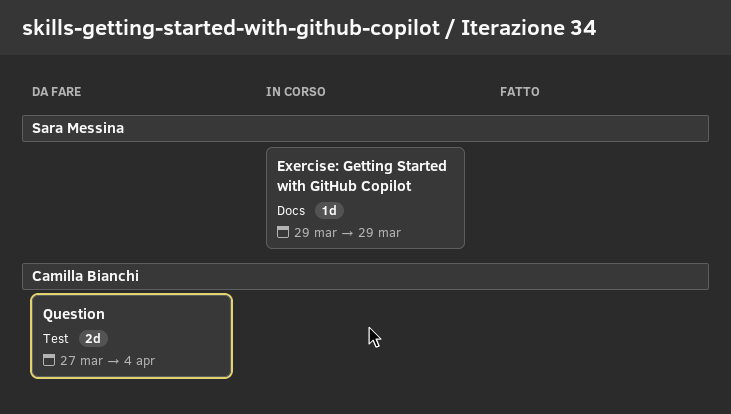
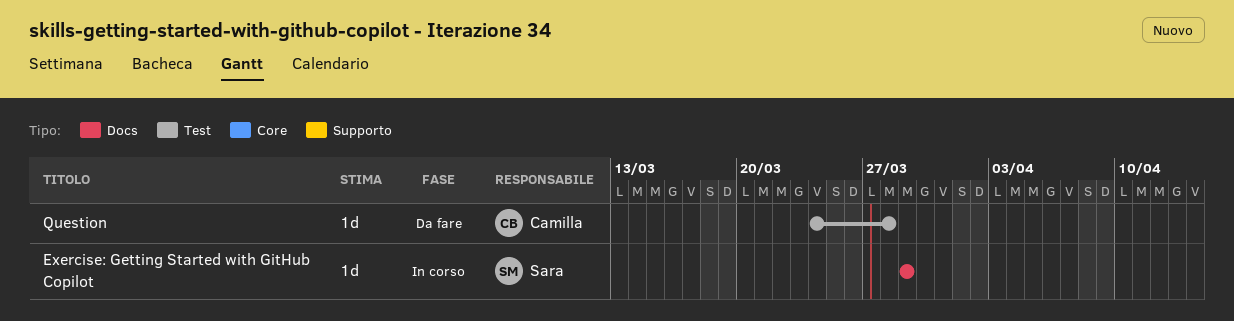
Question, estimate: 2d -> 1d
Question, start: Mar 27 -> Mar 24
Question, due: Apr 4 -> Mar 28

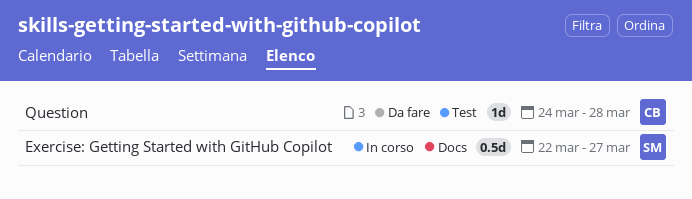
Exercise: Getting Started with GitHub Copilot, estimate: 1d -> 0.5d
Exercise: Getting Started with GitHub Copilot, start: Mar 29 -> Mar 22
Exercise: Getting Started with GitHub Copilot, due: Mar 29 -> Mar 27

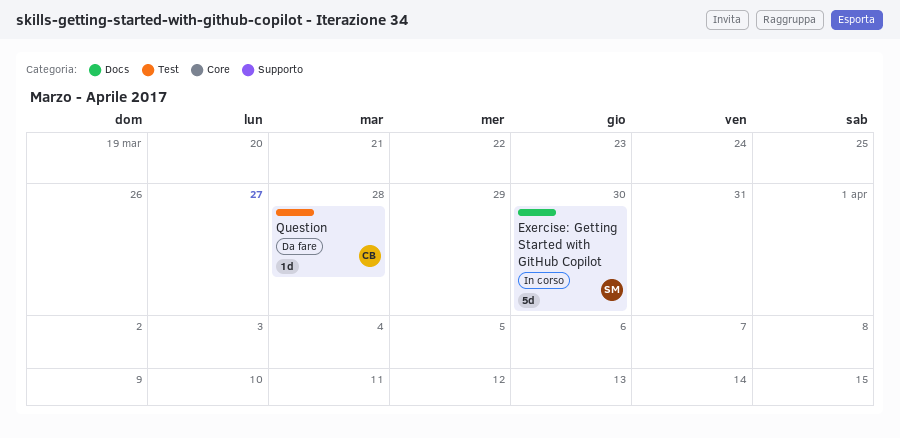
Exercise: Getting Started with GitHub Copilot, estimate: 0.5d -> 5d
Exercise: Getting Started with GitHub Copilot, due: Mar 27 -> Mar 30

